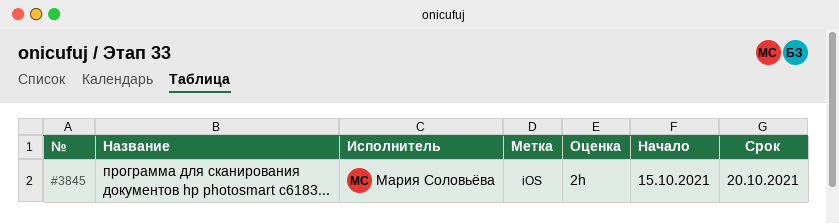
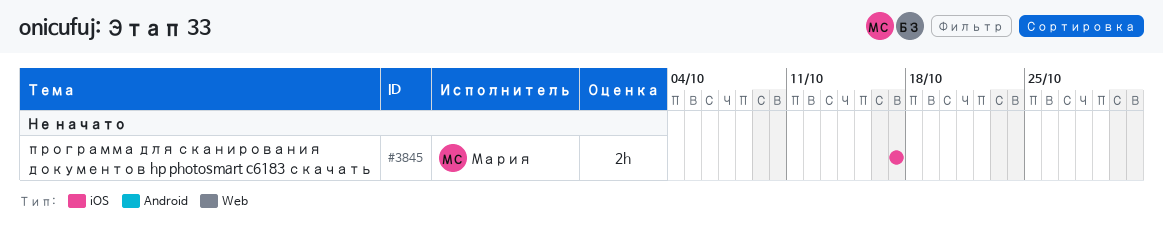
#3845, start: Oct 15 -> Oct 17
#3845, due: Oct 20 -> Oct 17

